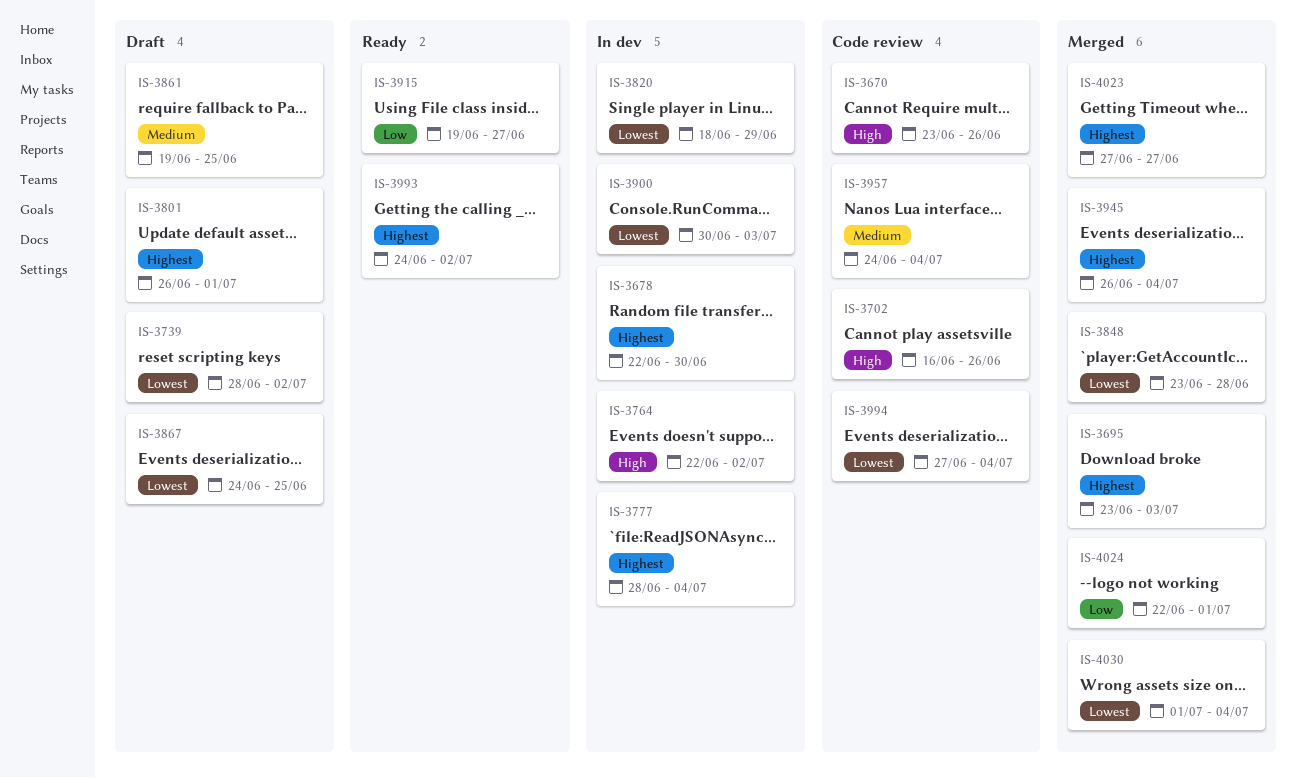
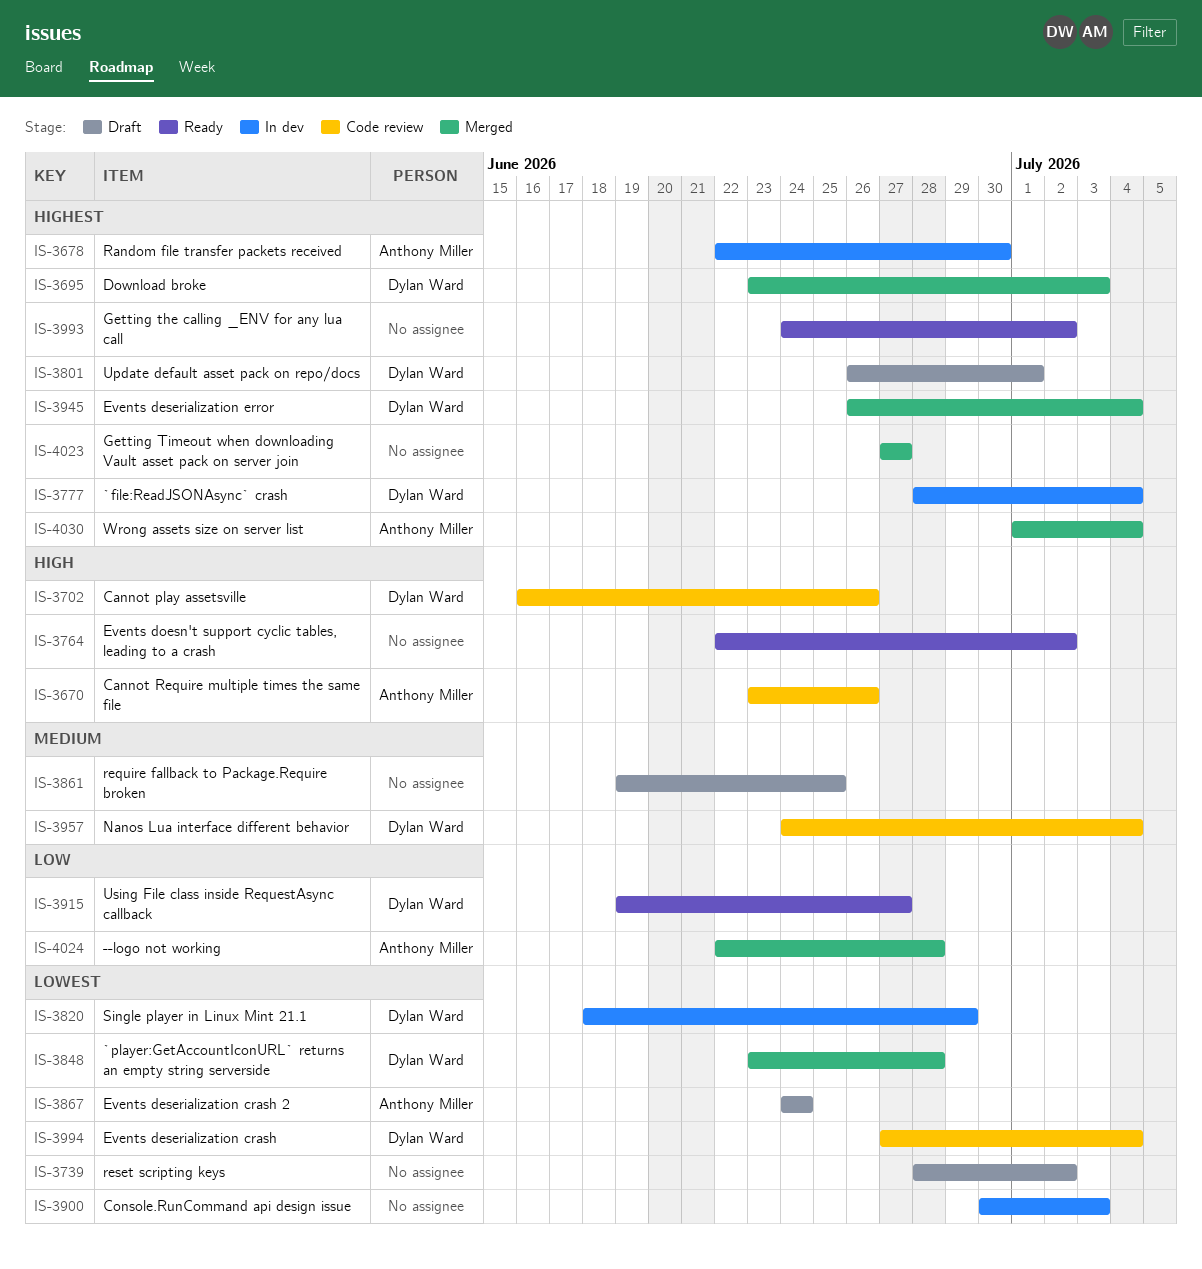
IS-3764, status: In dev -> Ready
IS-3867, due: Jun 25 -> Jun 24
IS-4024, due: Jul 1 -> Jun 28
IS-4030, priority: Lowest -> Highest

